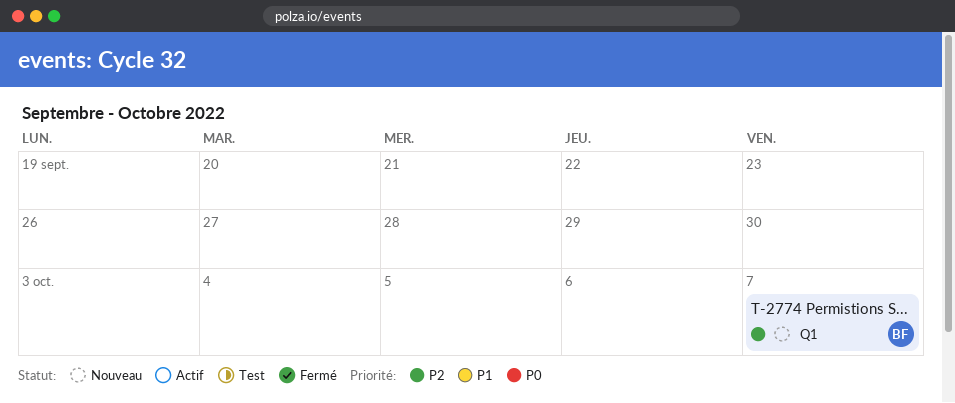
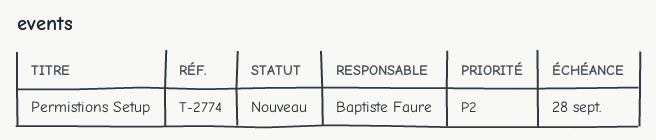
T-2774, due: Oct 7 -> Sep 28

